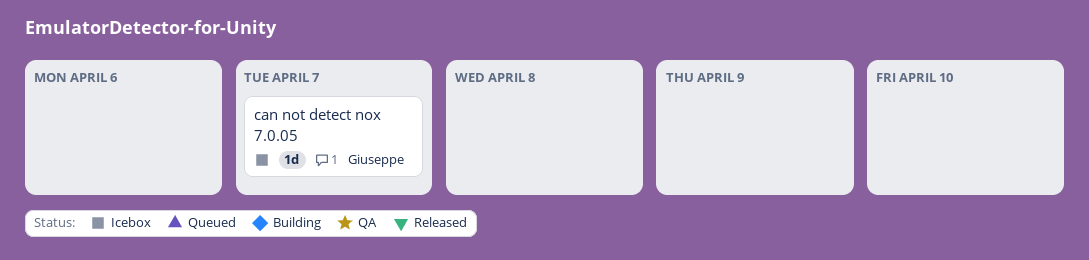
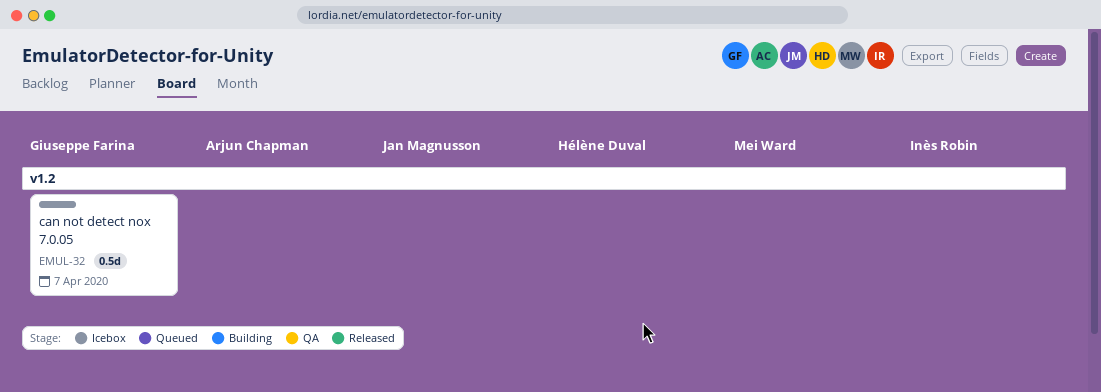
can not detect nox 7.0.05, estimate: 1d -> 0.5d

